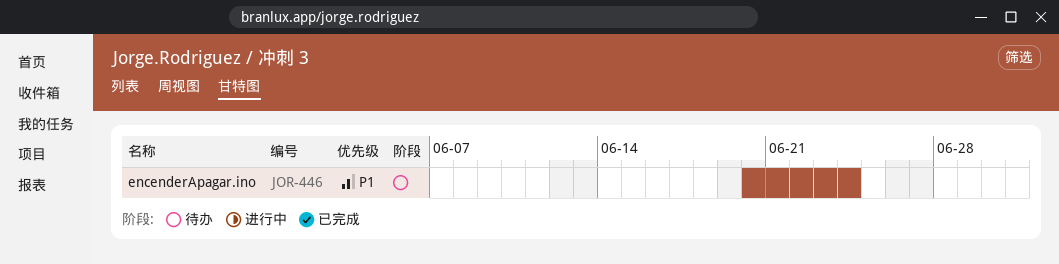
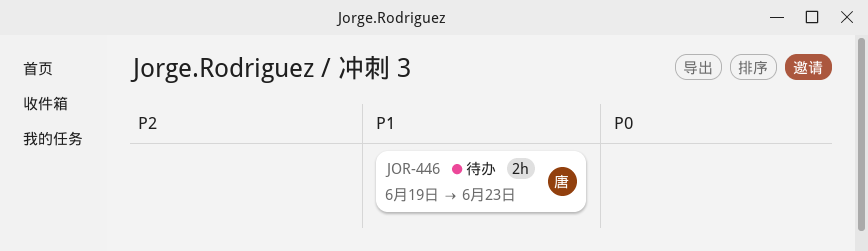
JOR-446, start: Jun 20 -> Jun 19
JOR-446, due: Jun 24 -> Jun 23

